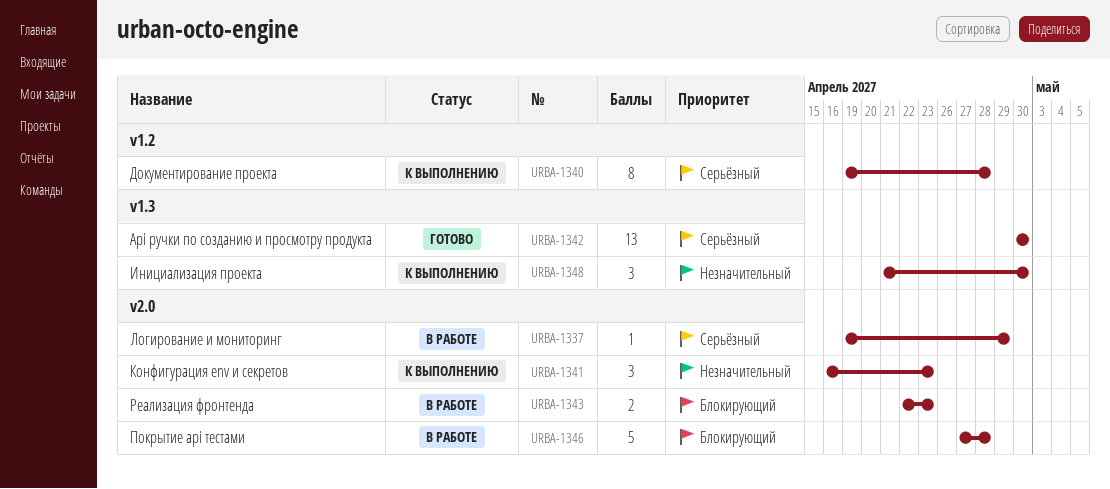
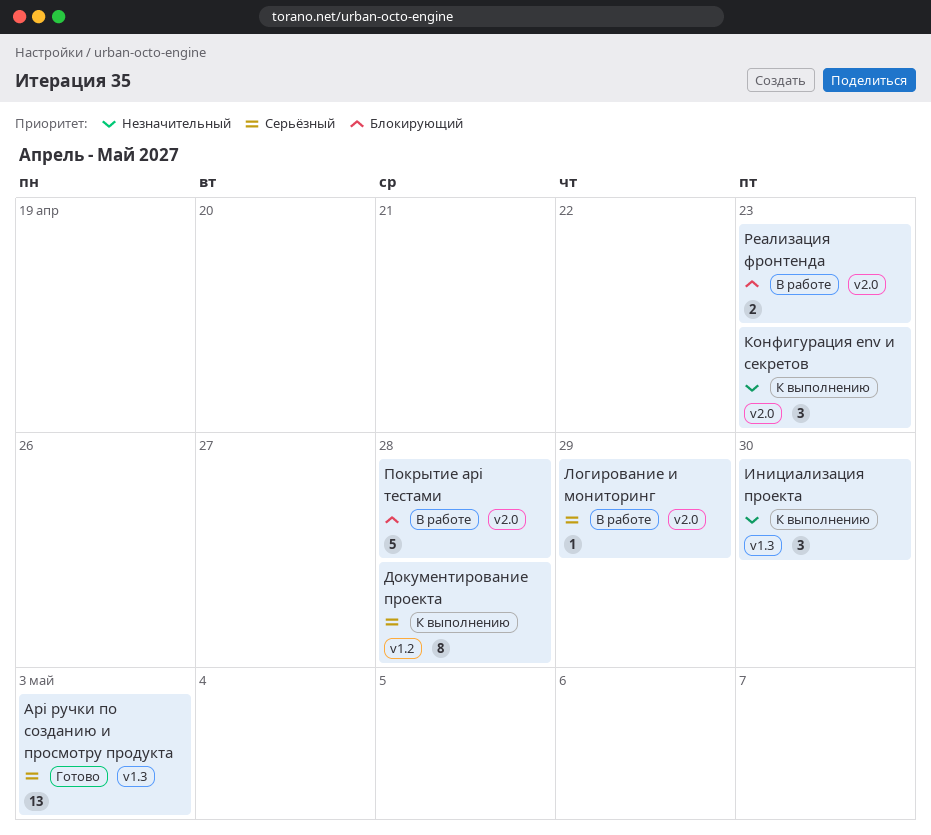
Api ручки по созданию и просмотру продукта, due: Apr 30 -> May 3

